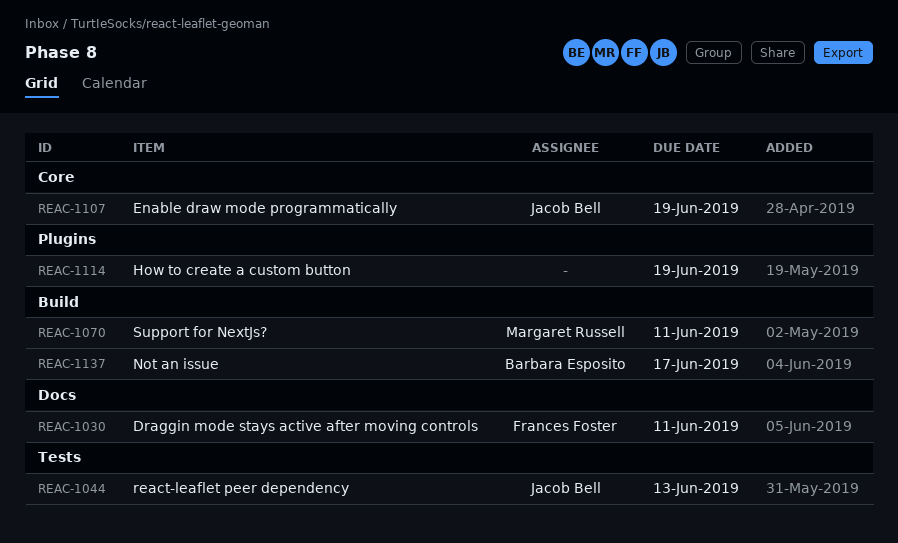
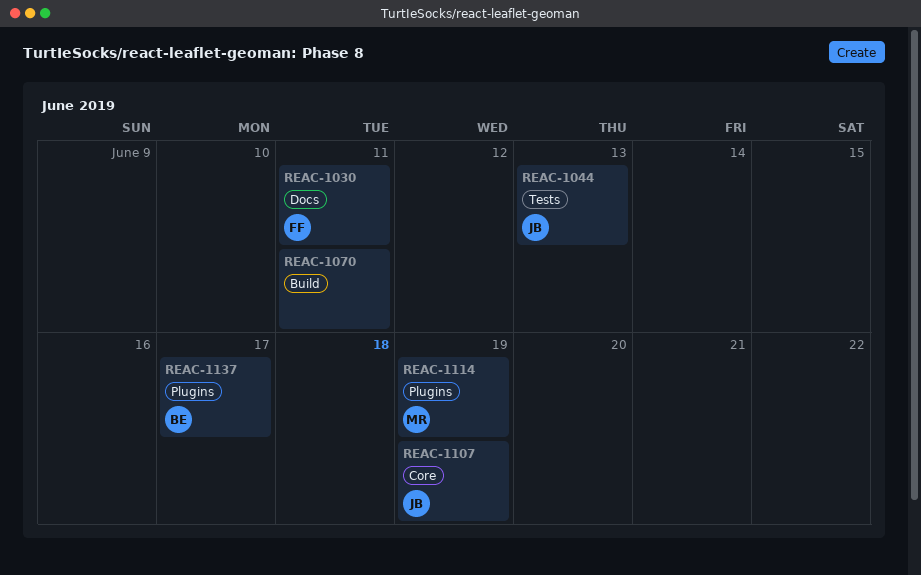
REAC-1070, owner: Margaret Russell -> none
REAC-1114, owner: none -> Margaret Russell
REAC-1137, label: Build -> Plugins

